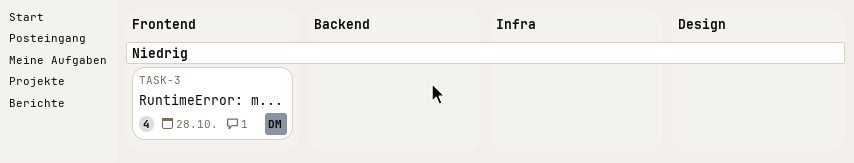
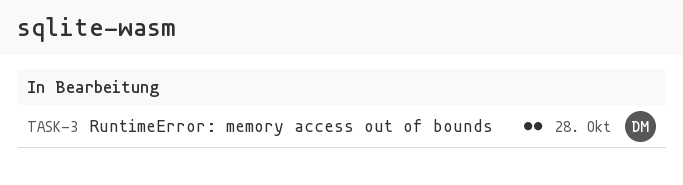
TASK-3, estimate: 4 -> 2

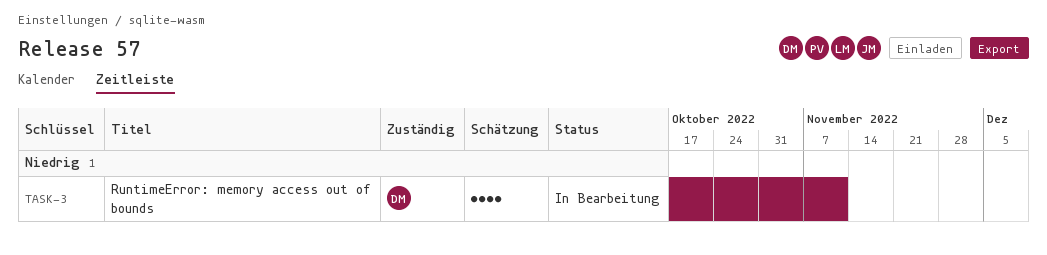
TASK-3, estimate: 2 -> 4
TASK-3, due: Oct 28 -> Nov 11

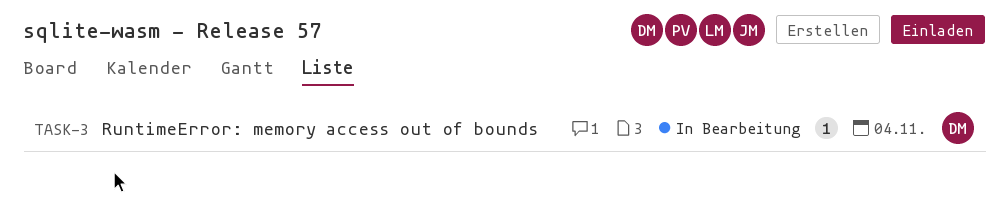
TASK-3, estimate: 4 -> 1
TASK-3, due: Nov 11 -> Nov 4

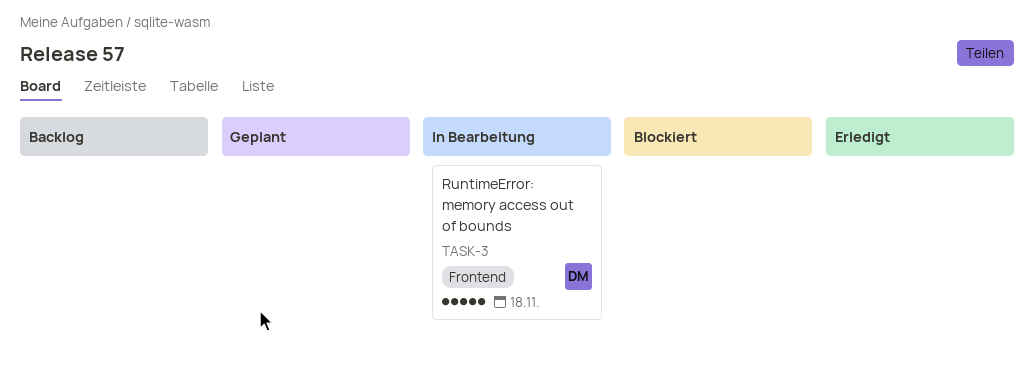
TASK-3, estimate: 1 -> 5
TASK-3, due: Nov 4 -> Nov 18

